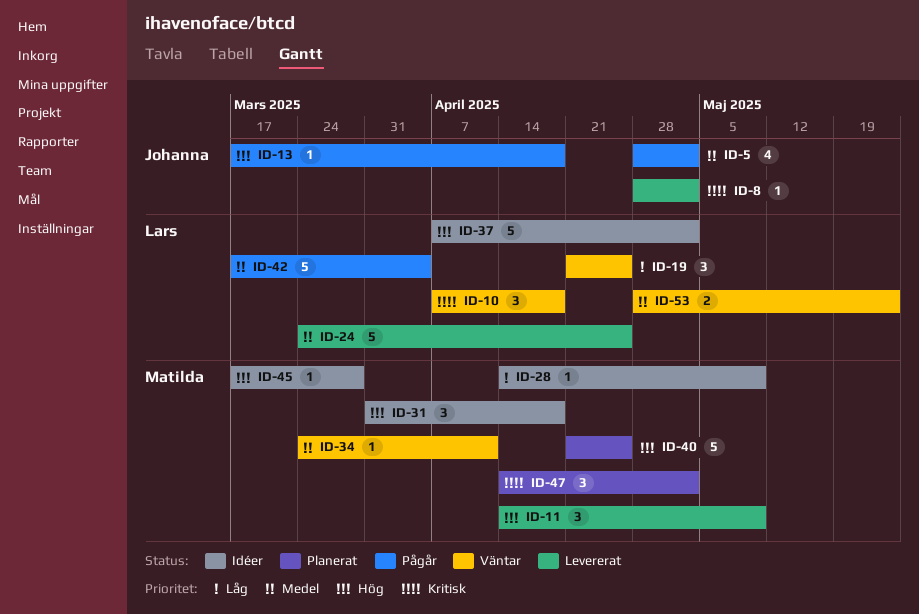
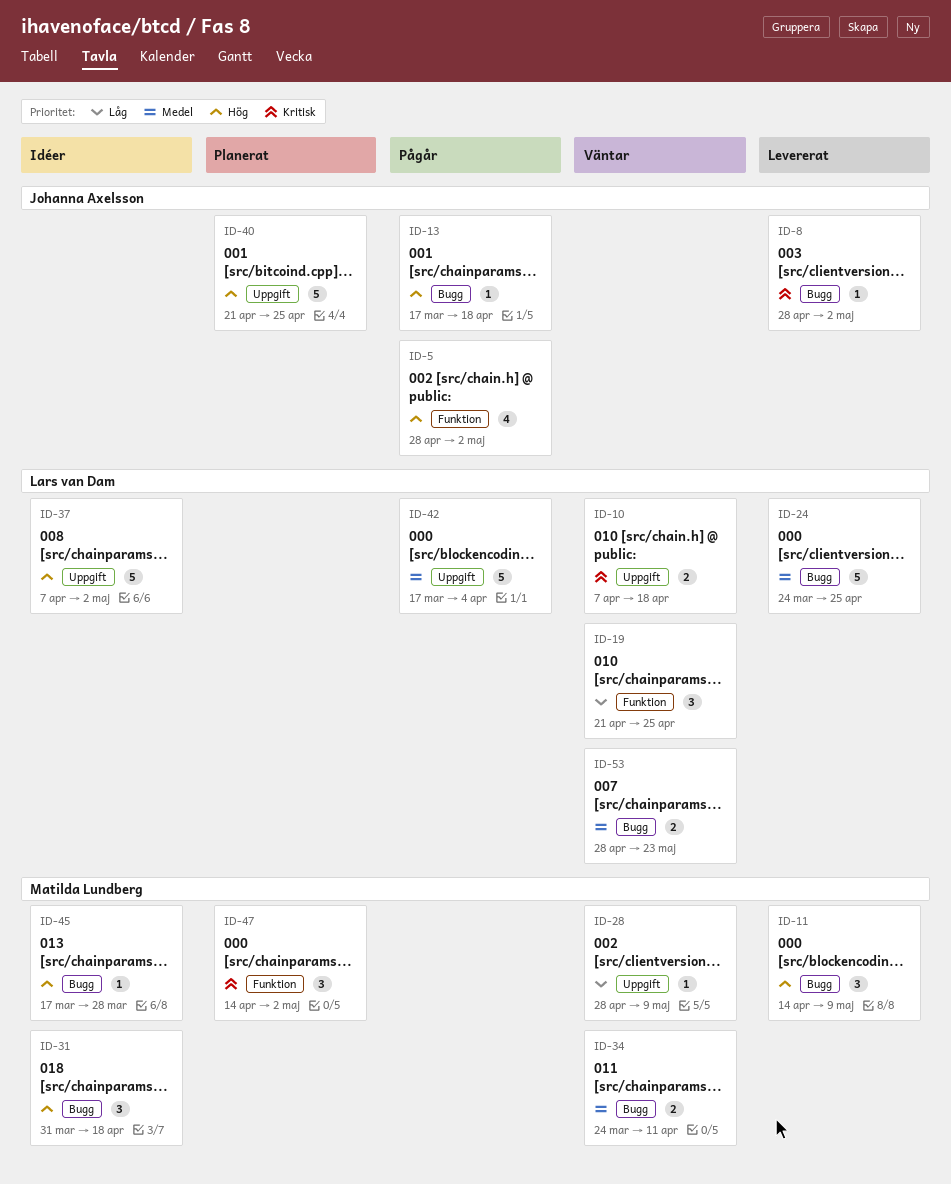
ID-5, priority: Medel -> Hög
ID-10, estimate: 3 -> 2
ID-28, status: Idéer -> Väntar
ID-28, start: Apr 14 -> Apr 28
ID-34, estimate: 1 -> 2
ID-40, owner: Matilda Lundberg -> Johanna Axelsson

